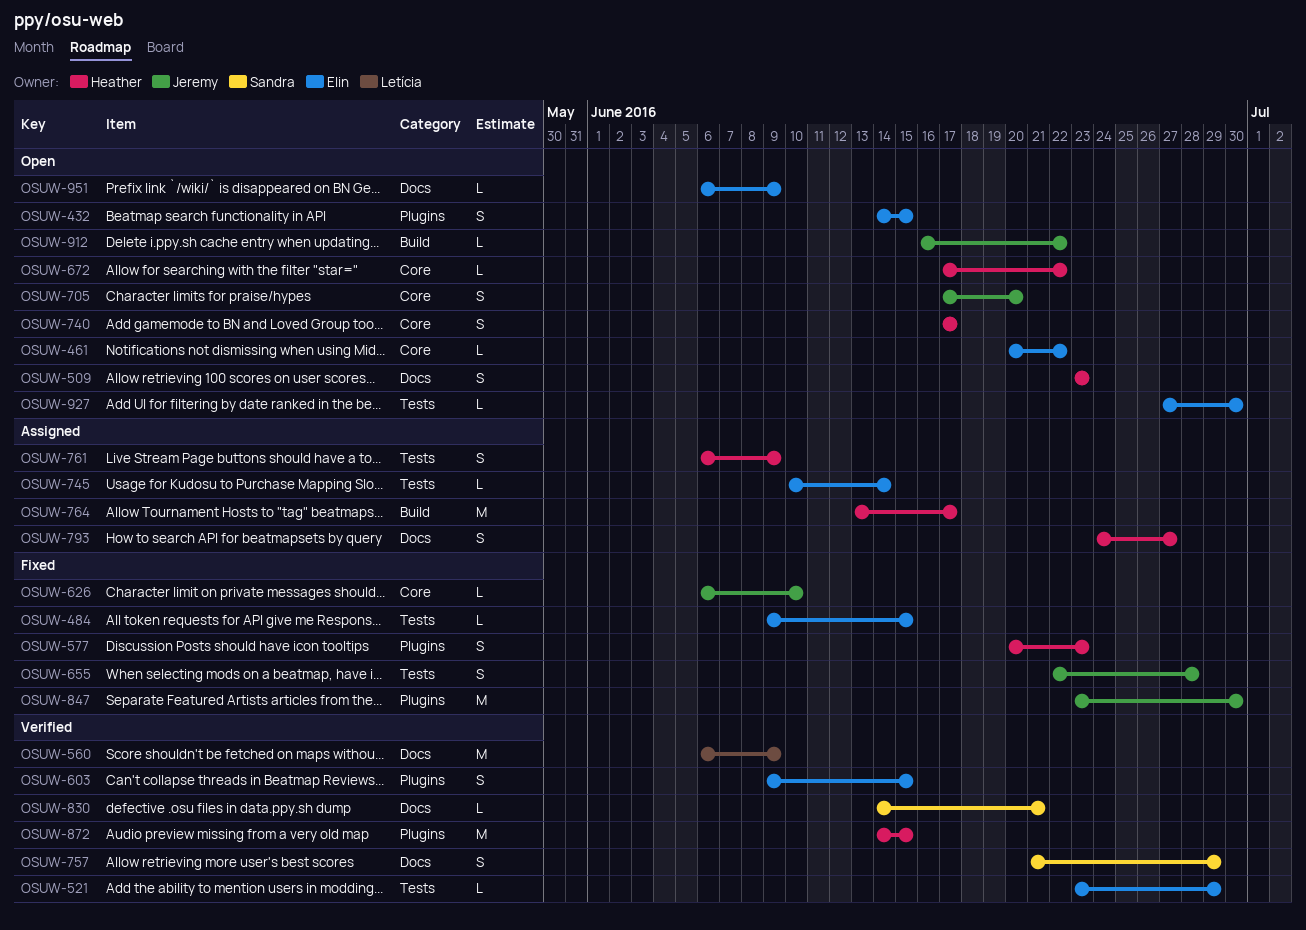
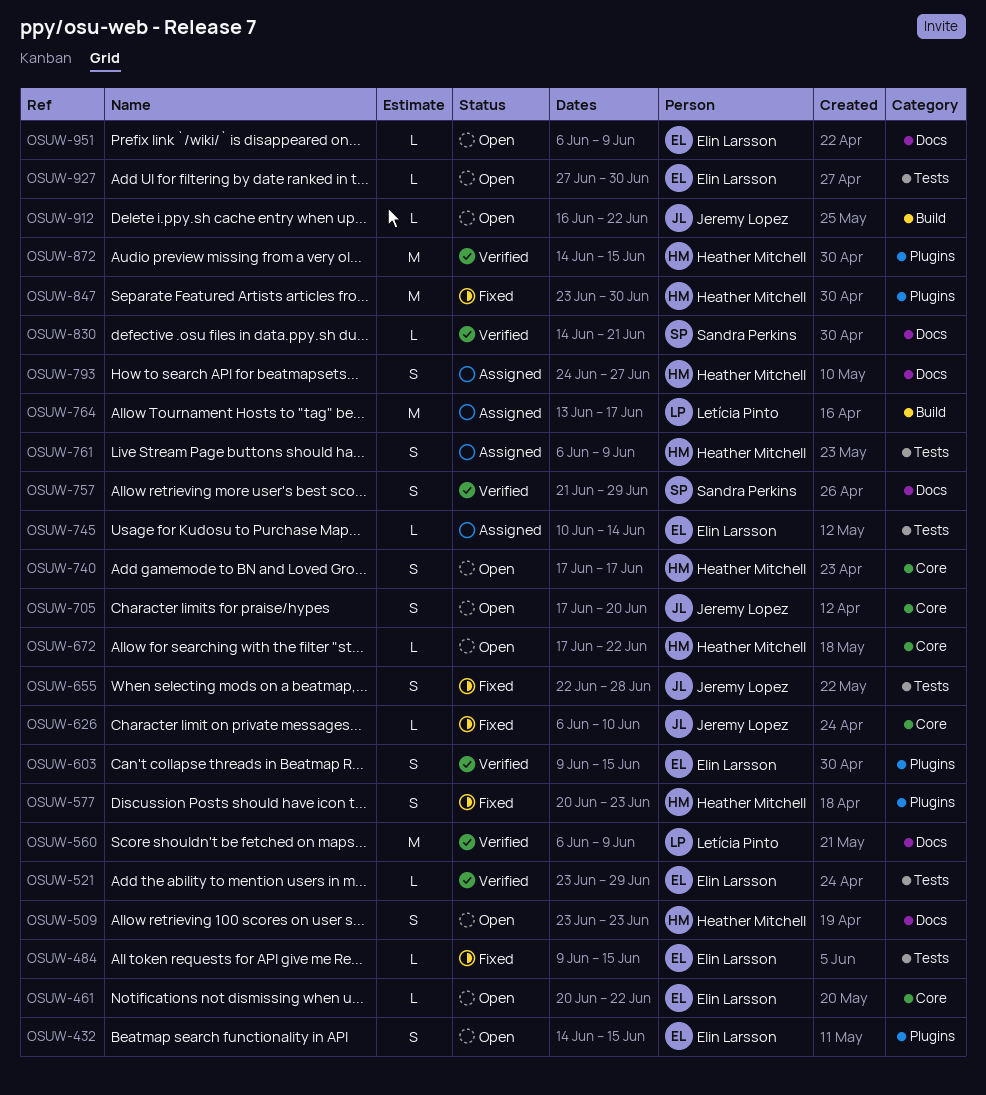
OSUW-764, owner: Heather Mitchell -> Letícia Pinto
OSUW-847, owner: Jeremy Lopez -> Heather Mitchell

